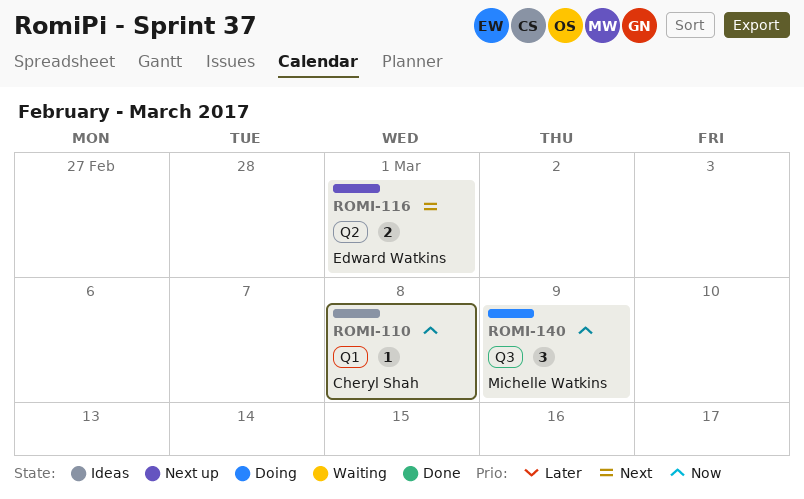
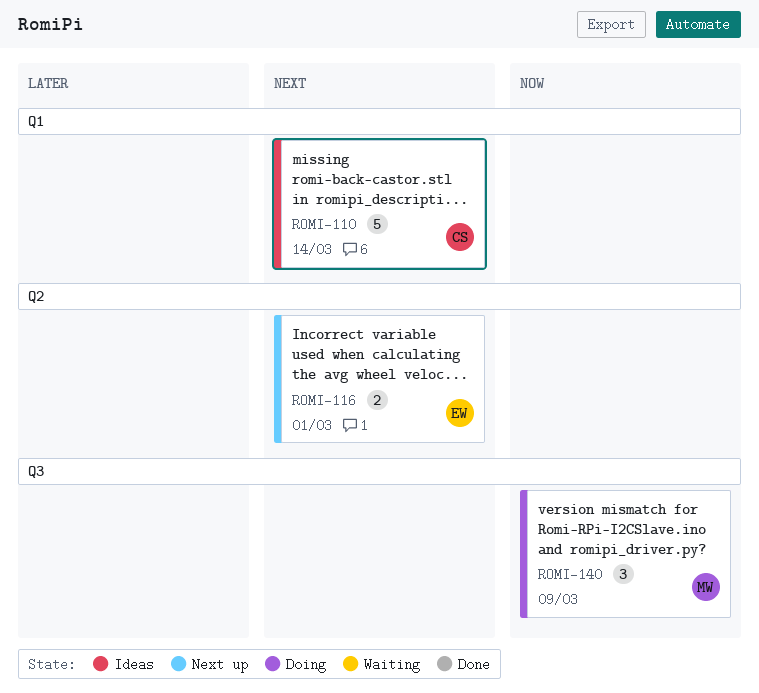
ROMI-110, priority: Now -> Next
ROMI-110, estimate: 1 -> 5
ROMI-110, due: Mar 8 -> Mar 14

